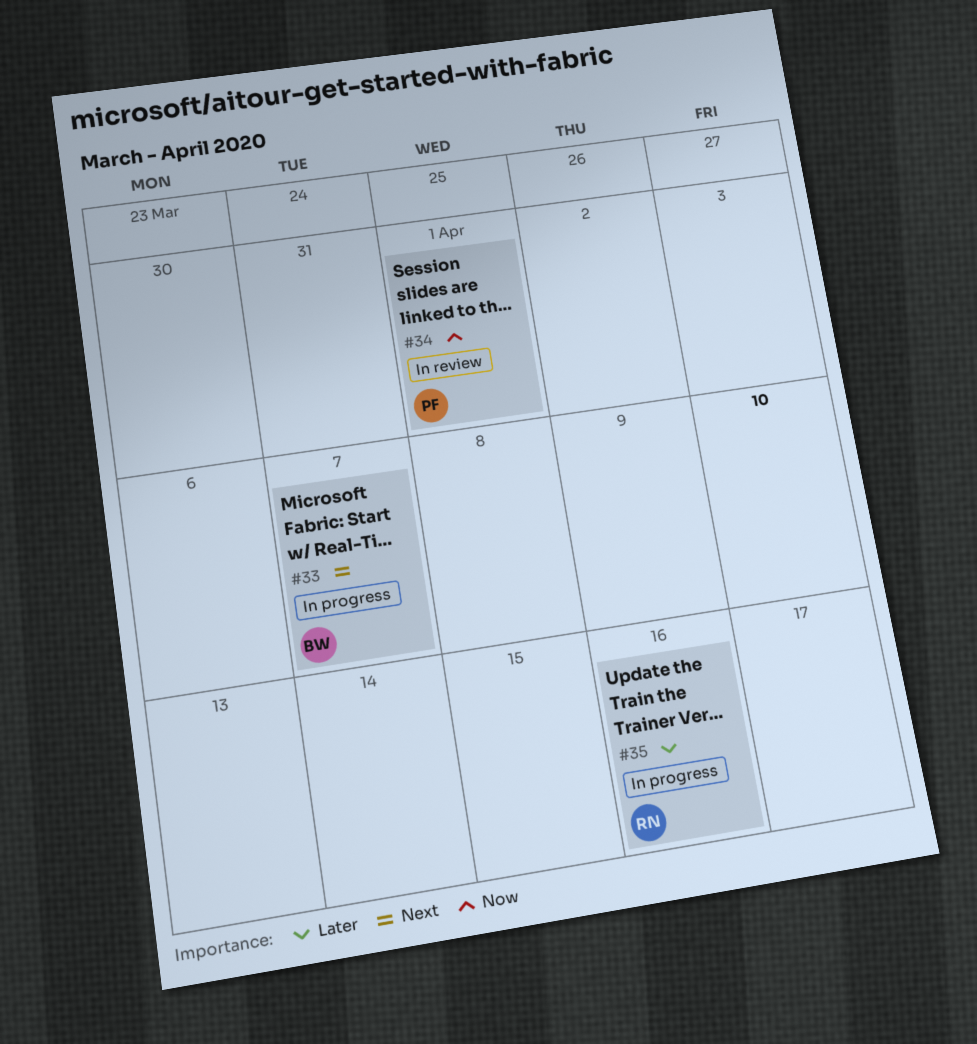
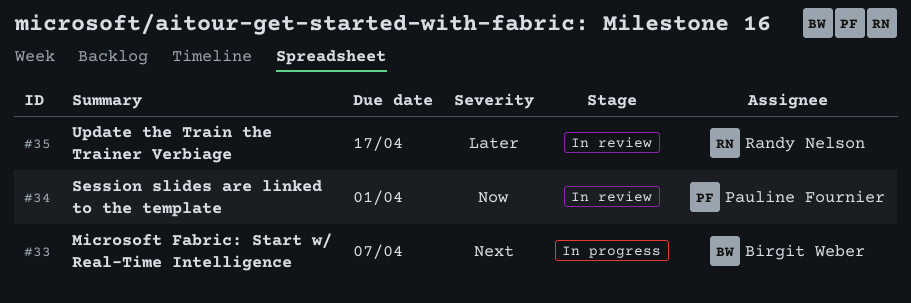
#35, status: In progress -> In review
#35, due: Apr 16 -> Apr 17

